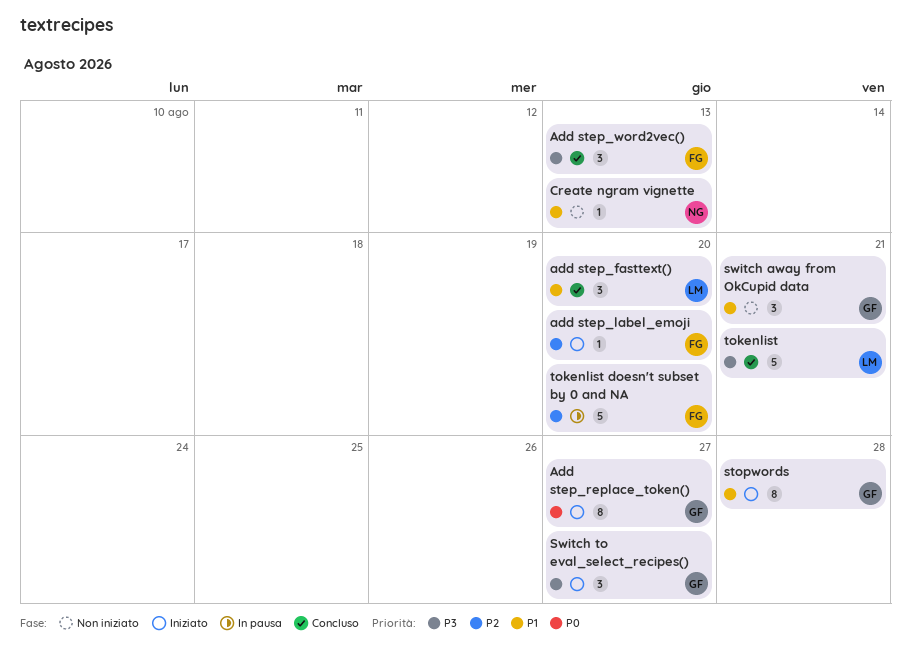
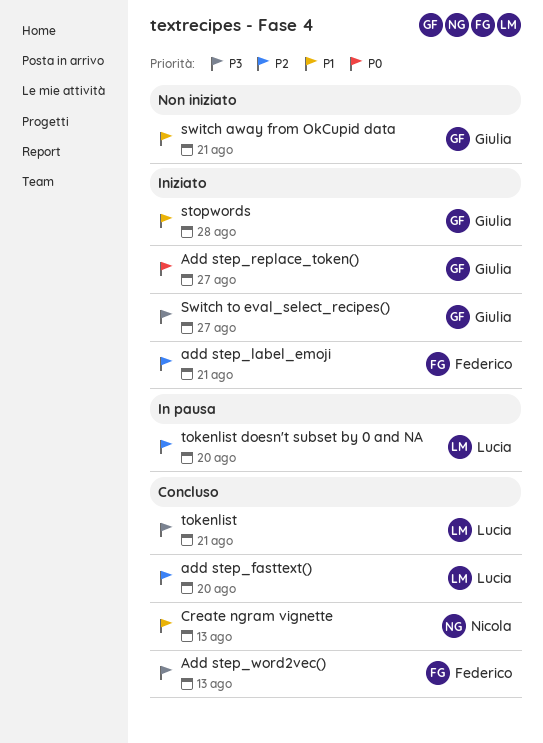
add step_fasttext(), priority: P1 -> P2
add step_label_emoji, due: Aug 20 -> Aug 21
Create ngram vignette, status: Non iniziato -> Concluso
tokenlist doesn't subset by 0 and NA, owner: Federico -> Lucia

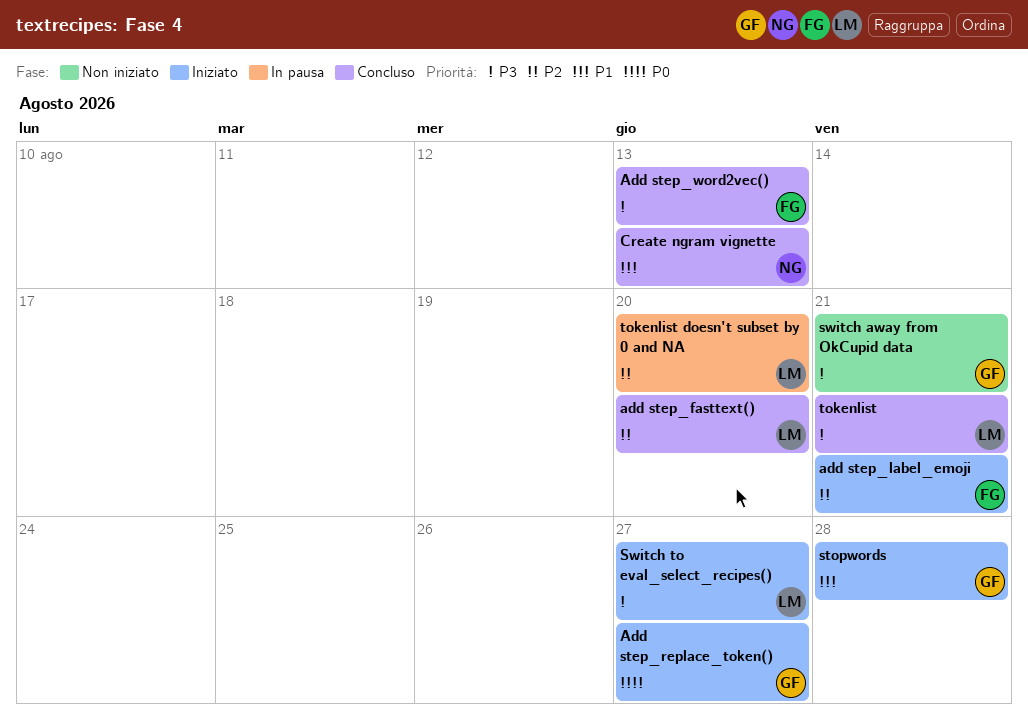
switch away from OkCupid data, priority: P1 -> P3
Switch to eval_select_recipes(), owner: Giulia -> Lucia

